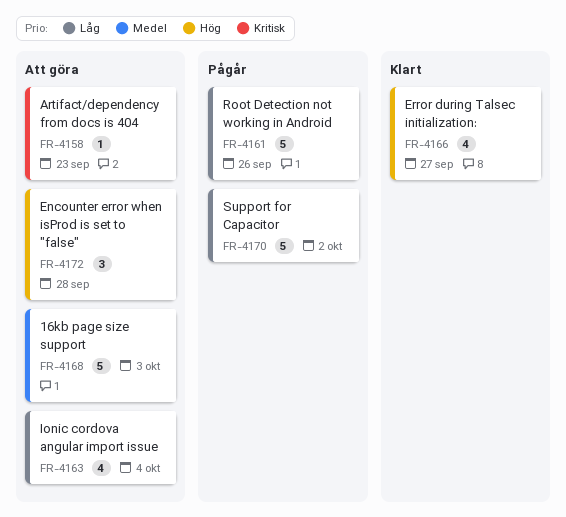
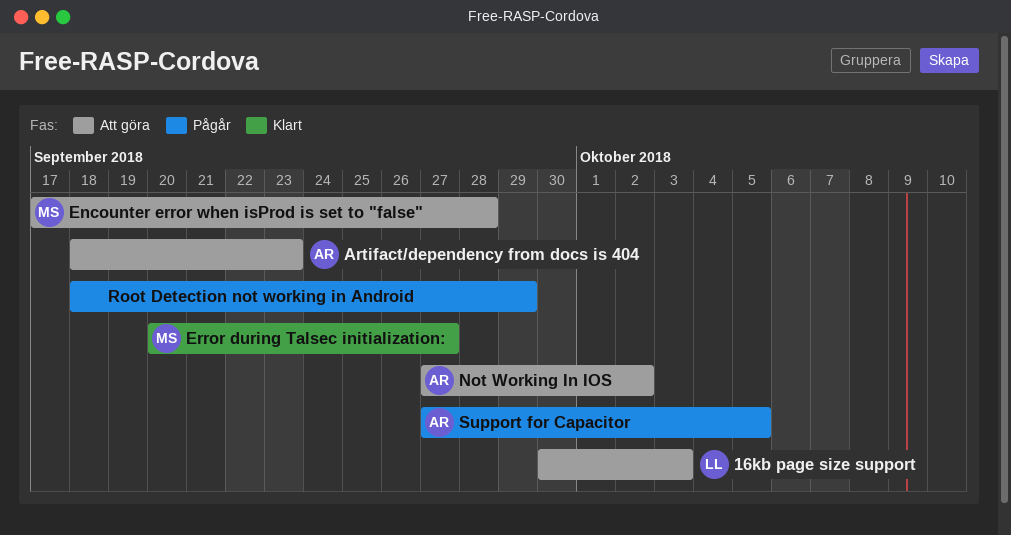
Ionic cordova angular import issue: present -> none
Not Working In IOS: none -> present
Root Detection not working in Android, due: Sep 26 -> Sep 29
Support for Capacitor, due: Oct 2 -> Oct 5

